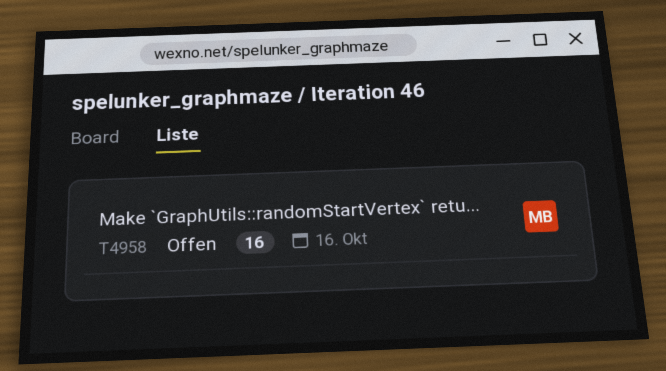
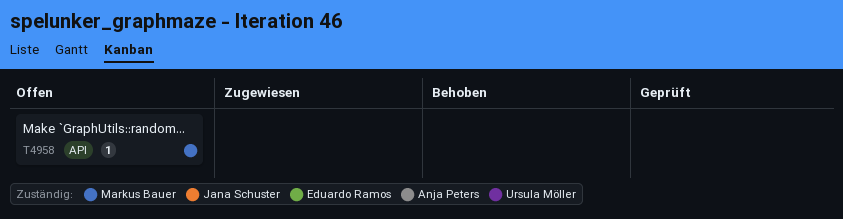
T4958, estimate: 16 -> 1

